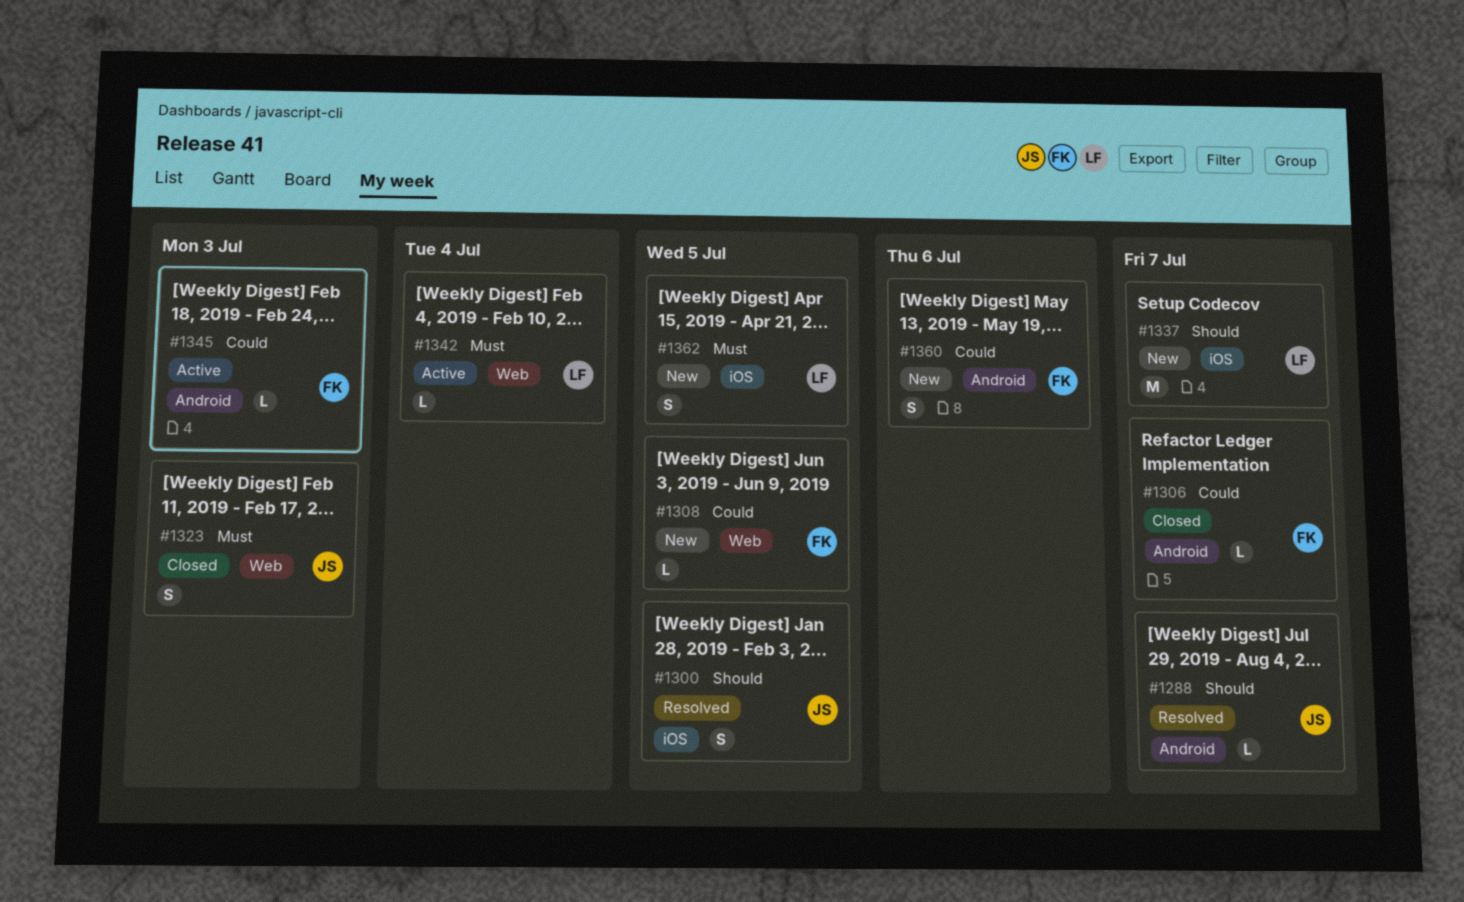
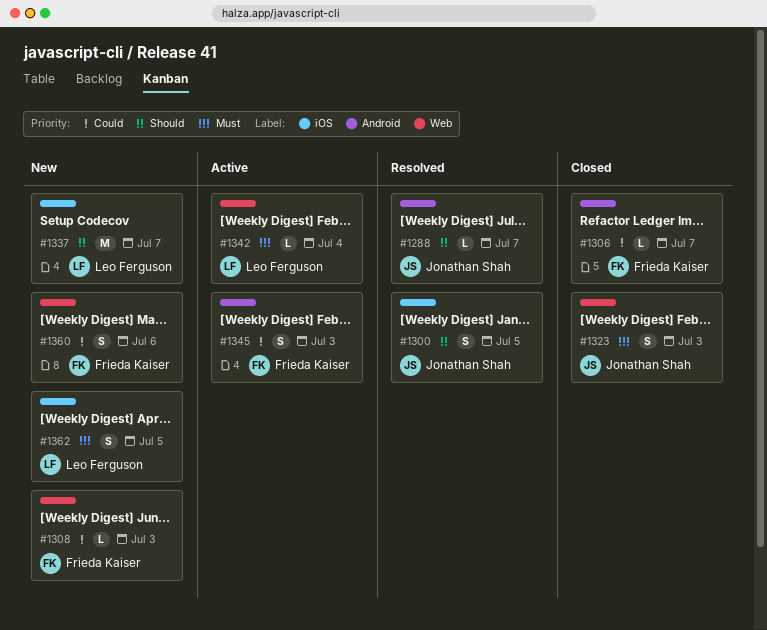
#1308, due: Jul 5 -> Jul 3
#1345, estimate: L -> S
#1360, label: Android -> Web

